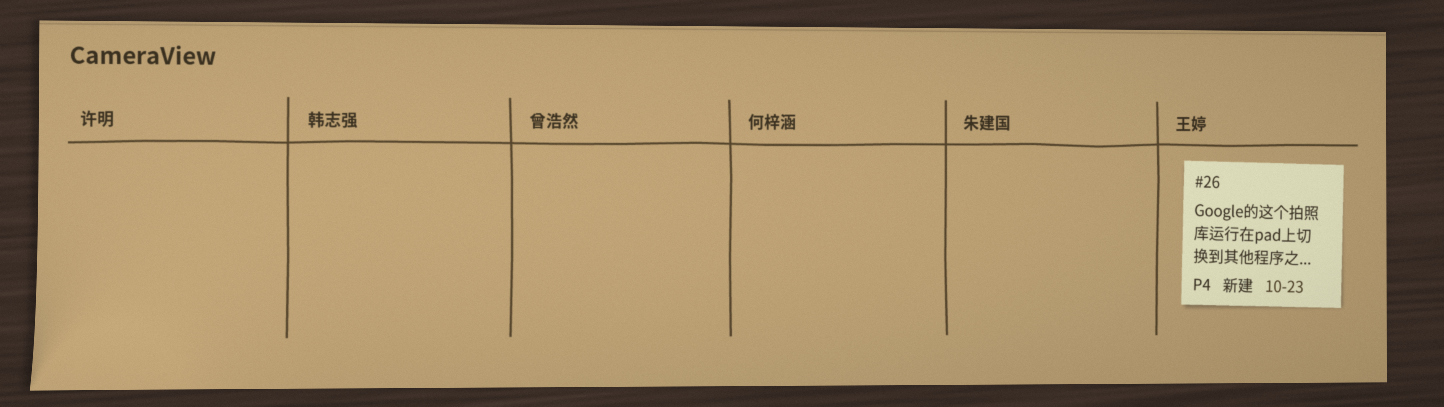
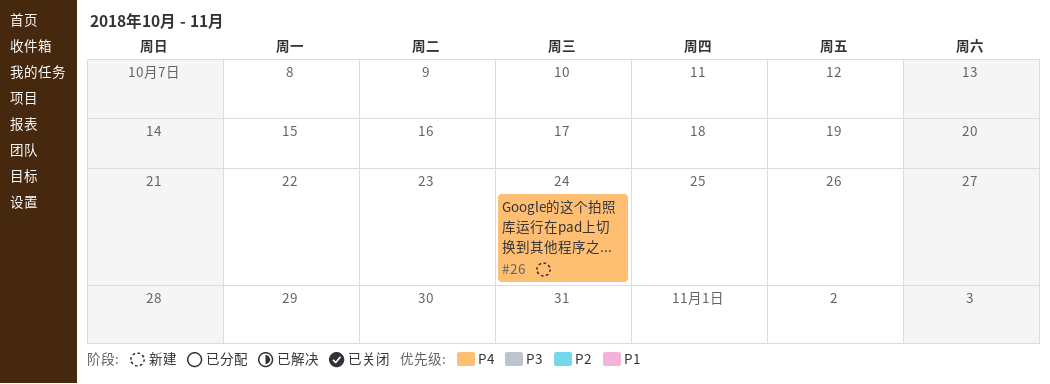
#26, due: Oct 23 -> Oct 24

